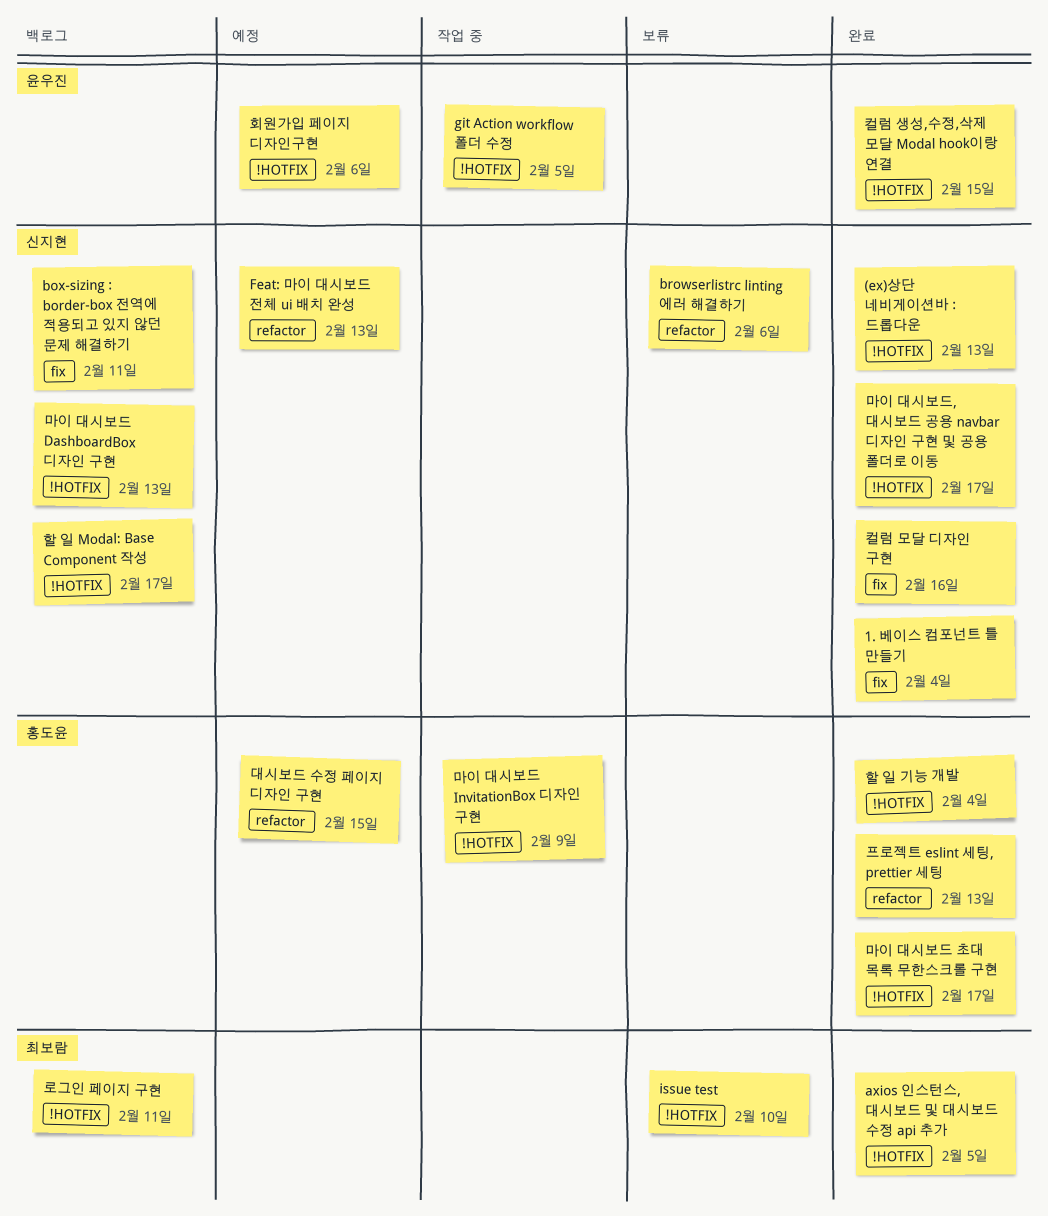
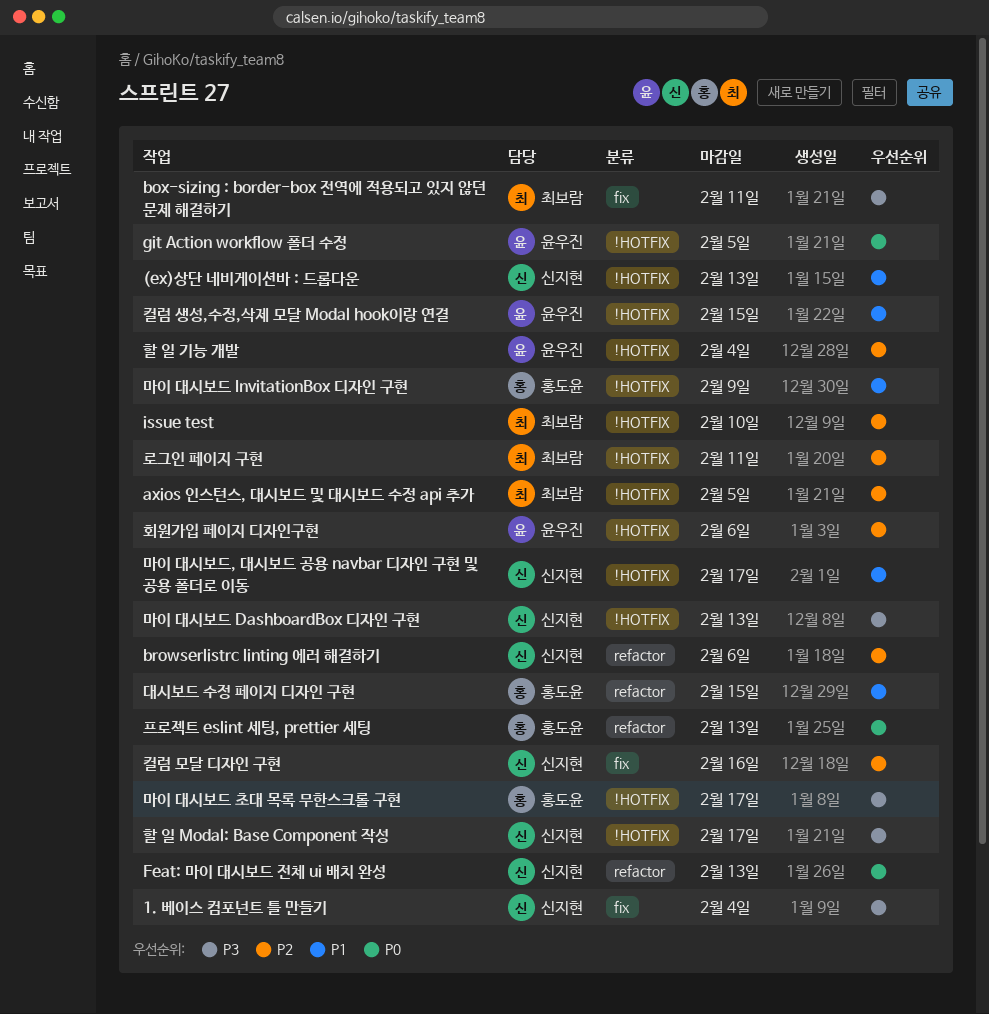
box-sizing : border-box 전역에 적용되고 있지 않던 문제 해결하기, owner: 신지현 -> 최보람
할 일 기능 개발, owner: 홍도윤 -> 윤우진

